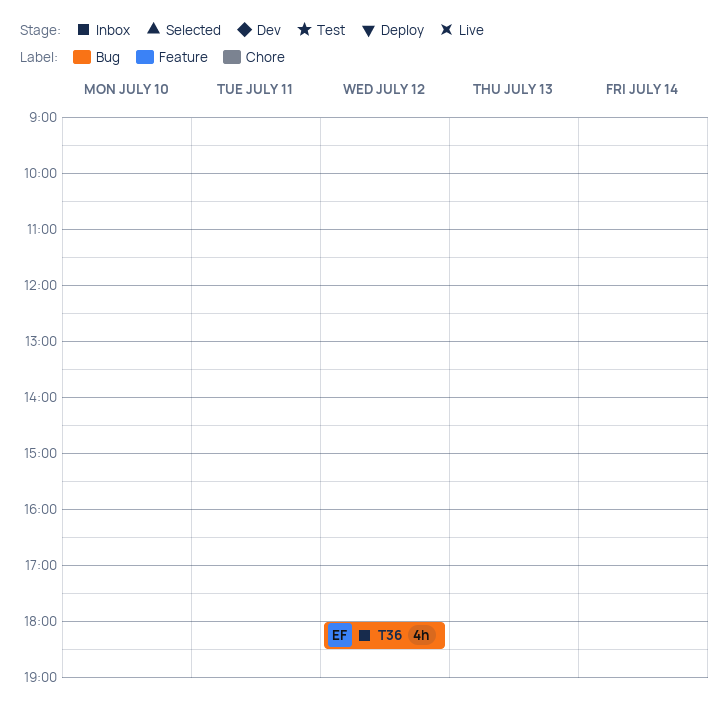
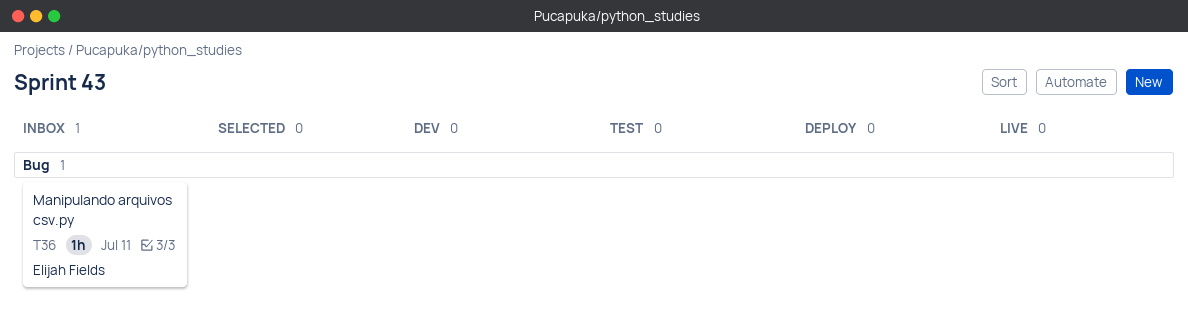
T36, estimate: 4h -> 1h
T36, day: Jul 12 -> Jul 11

